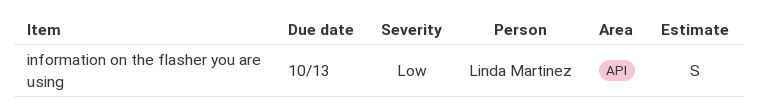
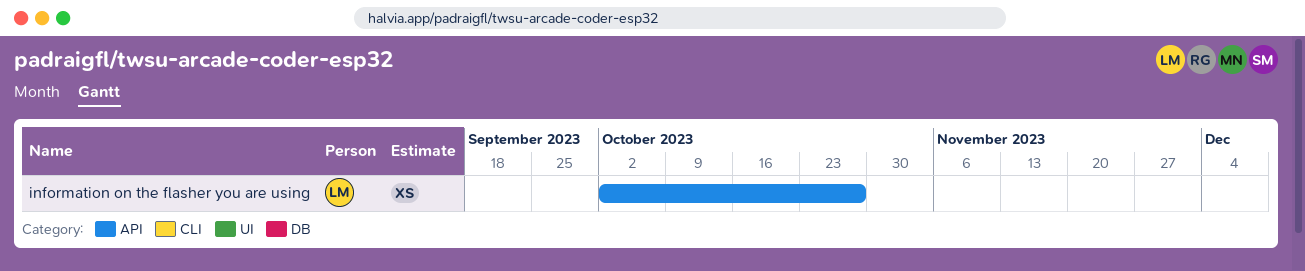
information on the flasher you are using, estimate: S -> XS
information on the flasher you are using, due: Oct 13 -> Oct 27

